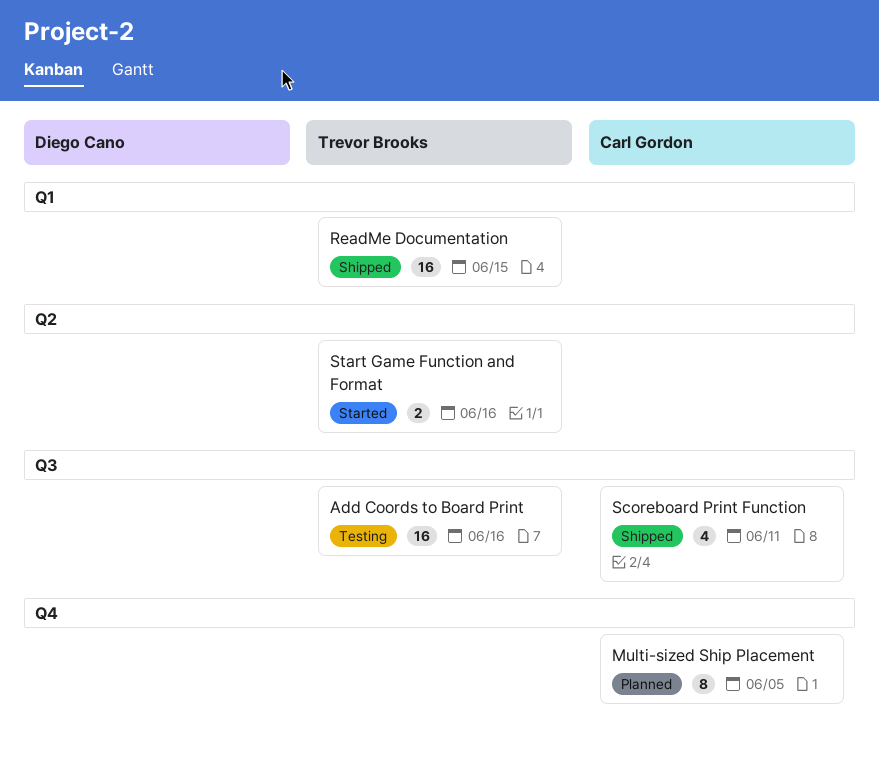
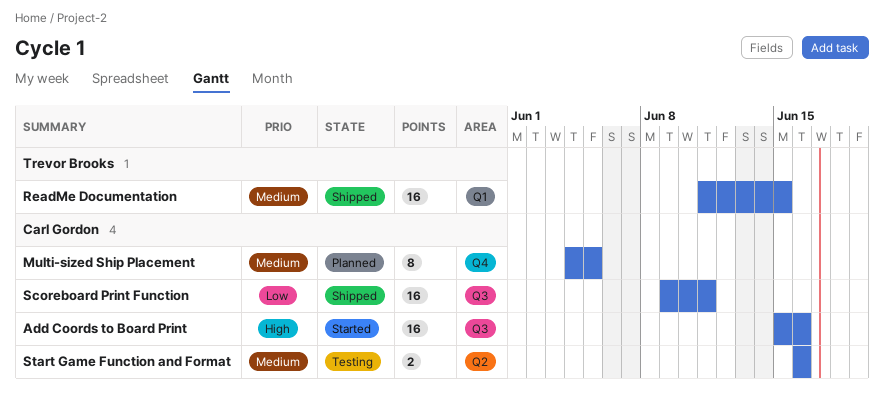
Add Coords to Board Print, status: Testing -> Started
Add Coords to Board Print, owner: Trevor Brooks -> Carl Gordon
Scoreboard Print Function, estimate: 4 -> 16
Start Game Function and Format, status: Started -> Testing
Start Game Function and Format, owner: Trevor Brooks -> Carl Gordon

